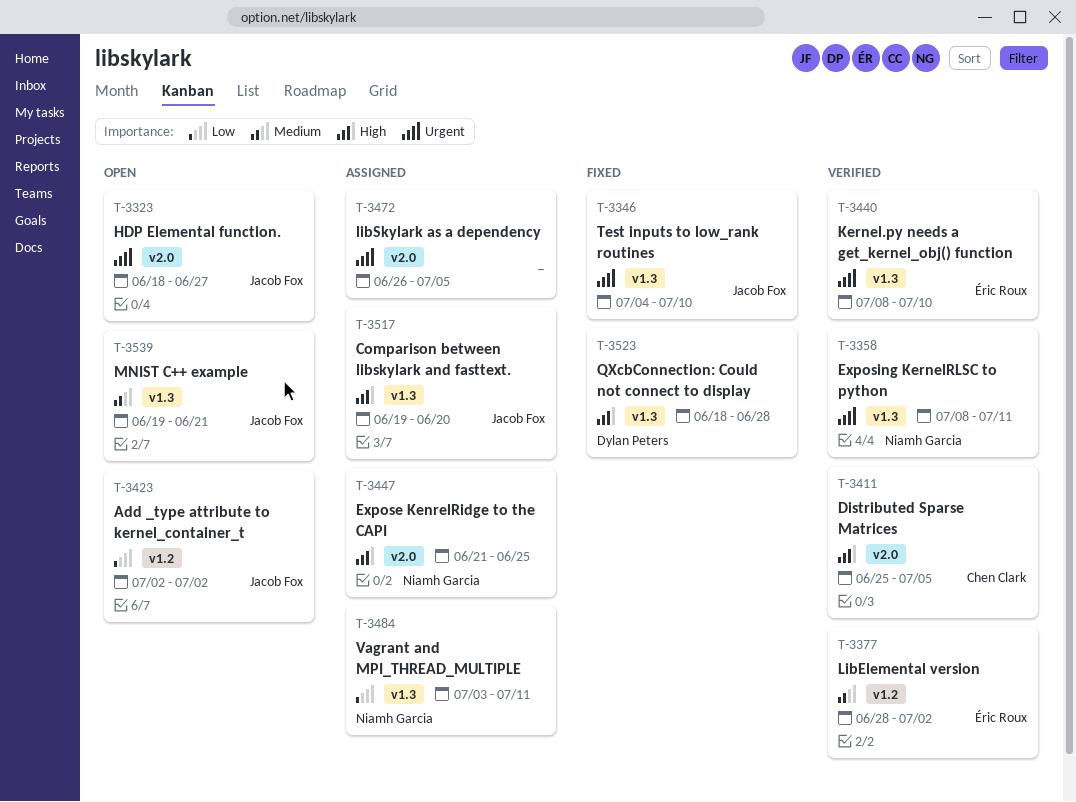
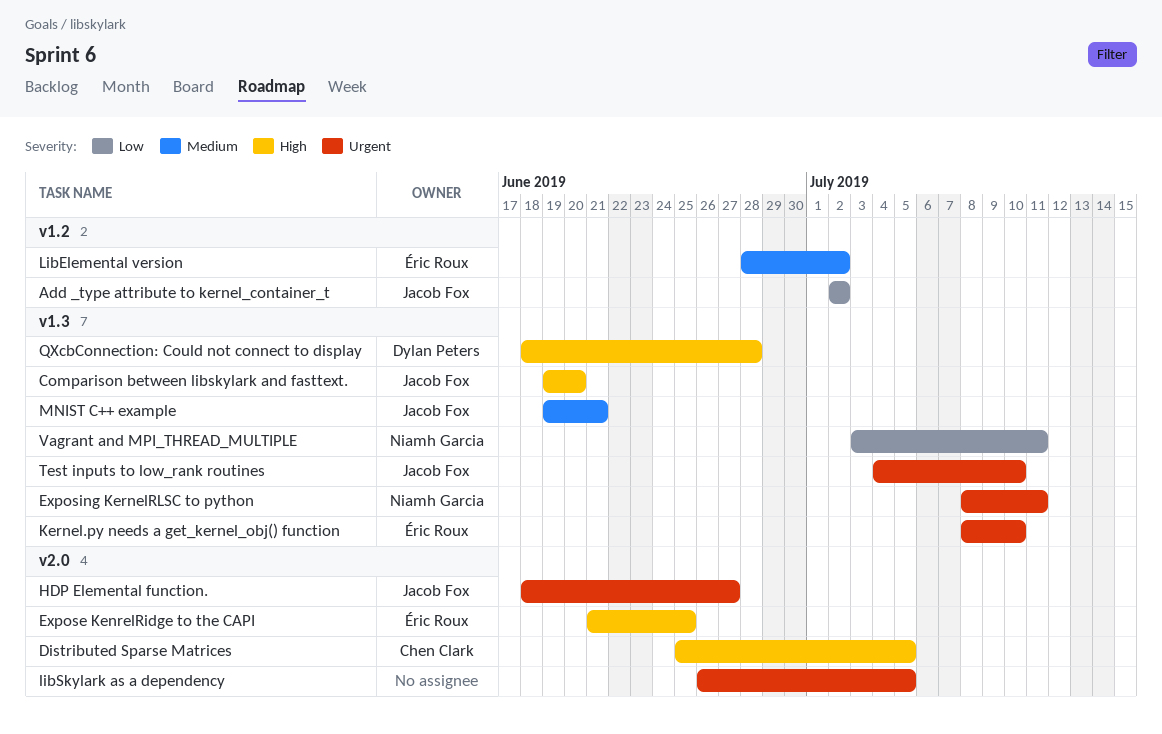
Expose KenrelRidge to the CAPI, owner: Niamh Garcia -> Éric Roux

